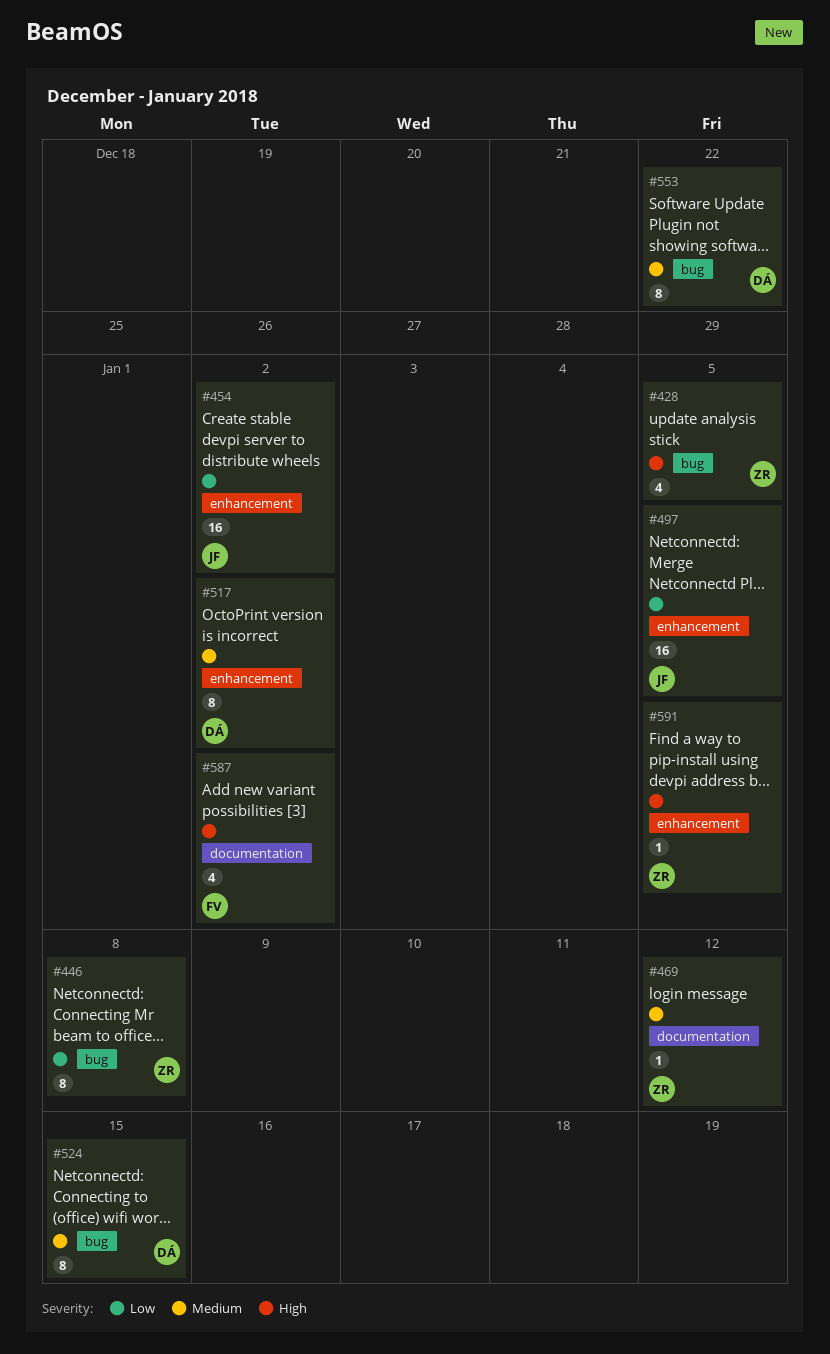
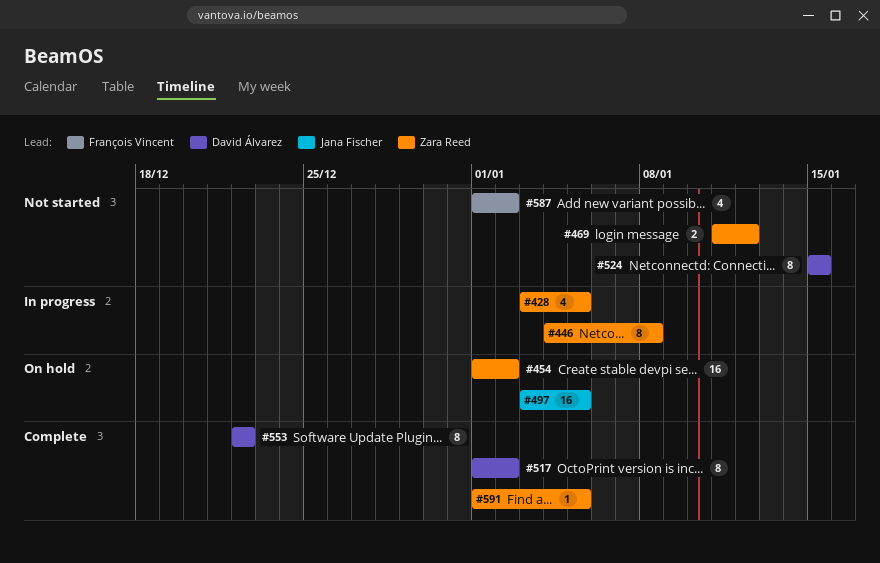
#454, owner: Jana Fischer -> Zara Reed
#469, estimate: 1 -> 2

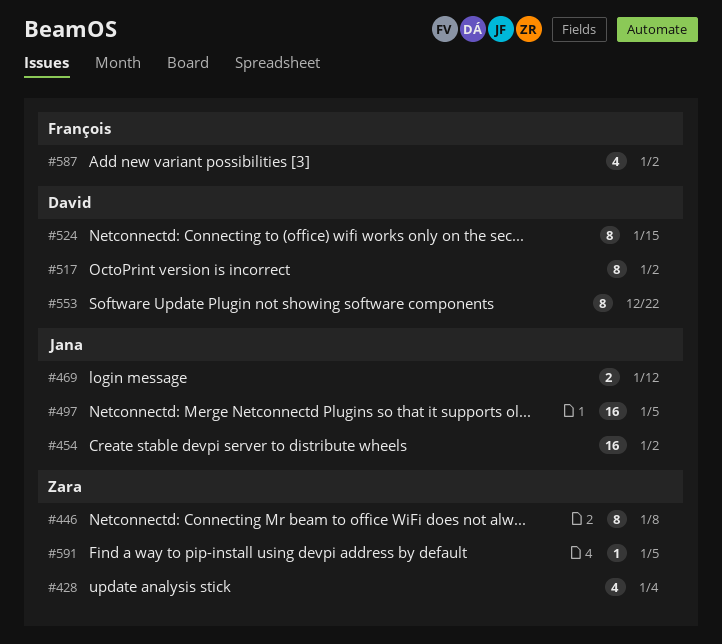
#428, due: Jan 5 -> Jan 4
#454, owner: Zara Reed -> Jana Fischer
#469, owner: Zara Reed -> Jana Fischer

